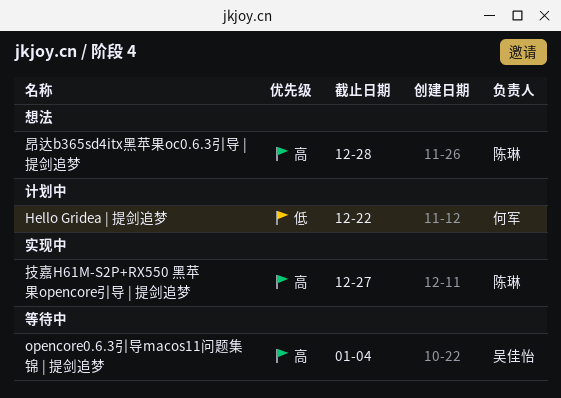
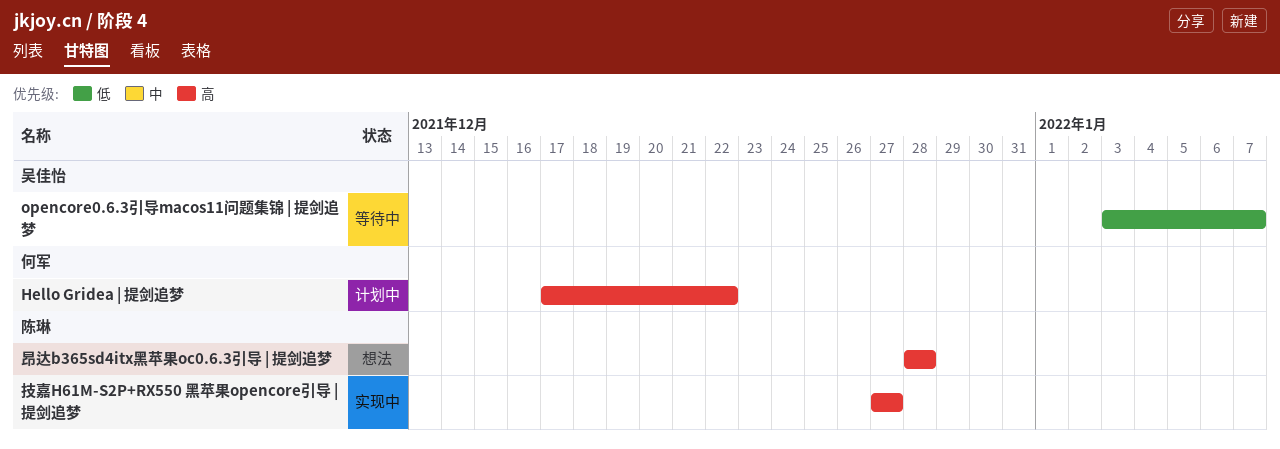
Hello Gridea | 提剑追梦, priority: 低 -> 高
opencore0.6.3引导macos11问题集锦 | 提剑追梦, priority: 高 -> 低
opencore0.6.3引导macos11问题集锦 | 提剑追梦, due: Jan 4 -> Jan 7

